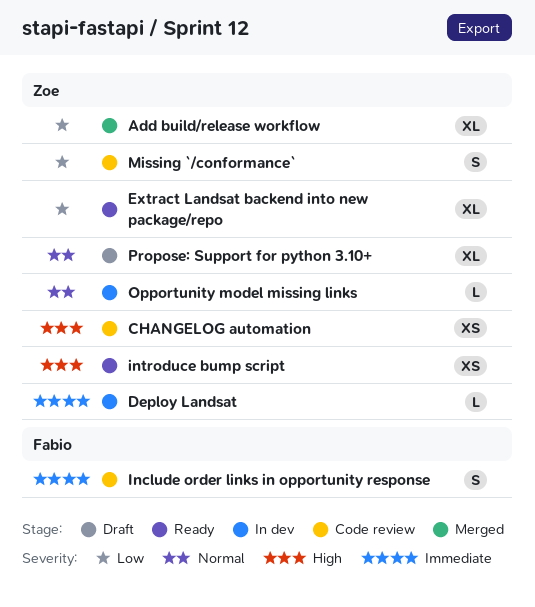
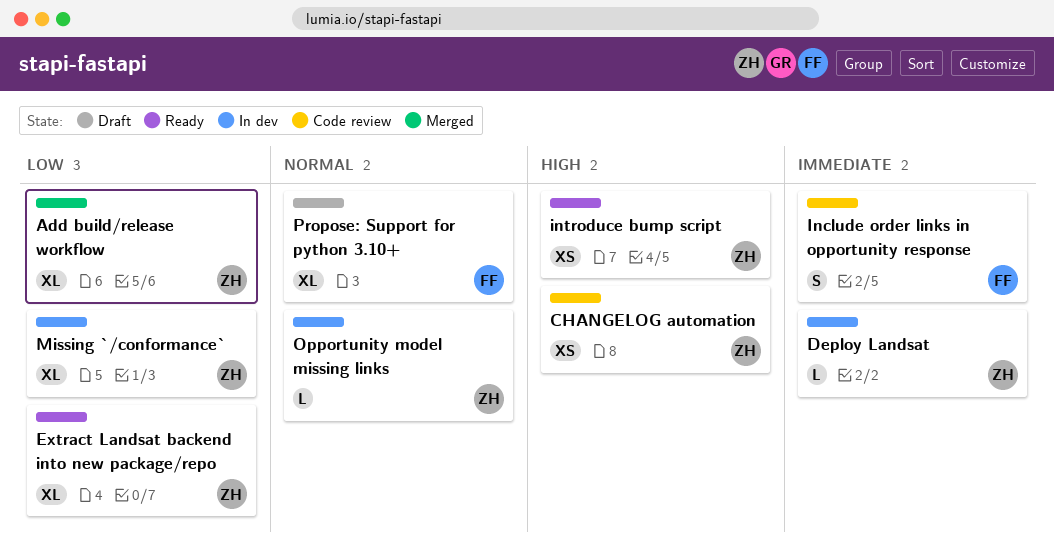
Missing `/conformance`, status: Code review -> In dev
Missing `/conformance`, estimate: S -> XL
Propose: Support for python 3.10+, owner: Zoe -> Fabio

